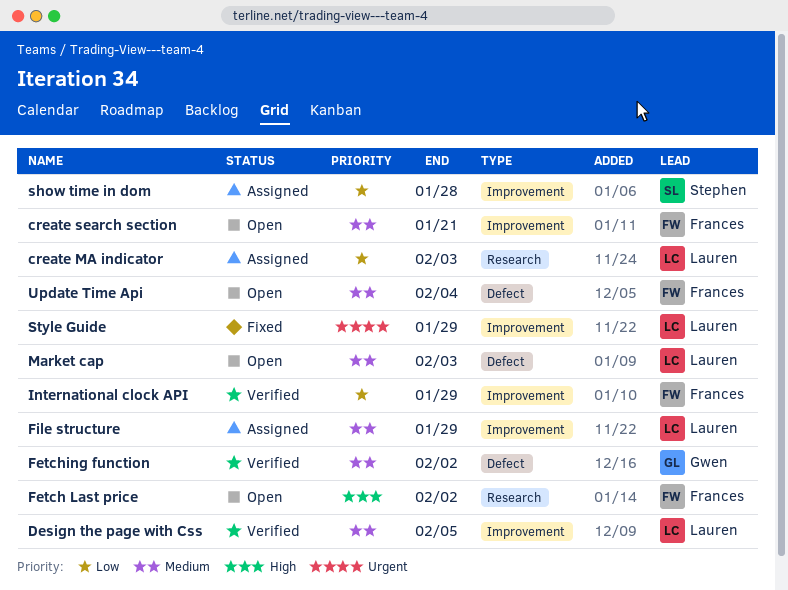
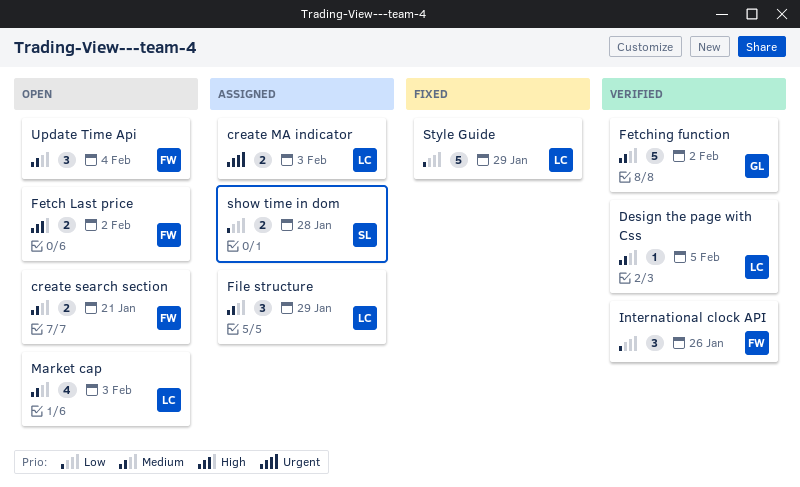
create MA indicator, priority: Low -> Urgent
International clock API, due: Jan 29 -> Jan 26
Style Guide, priority: Urgent -> Low

